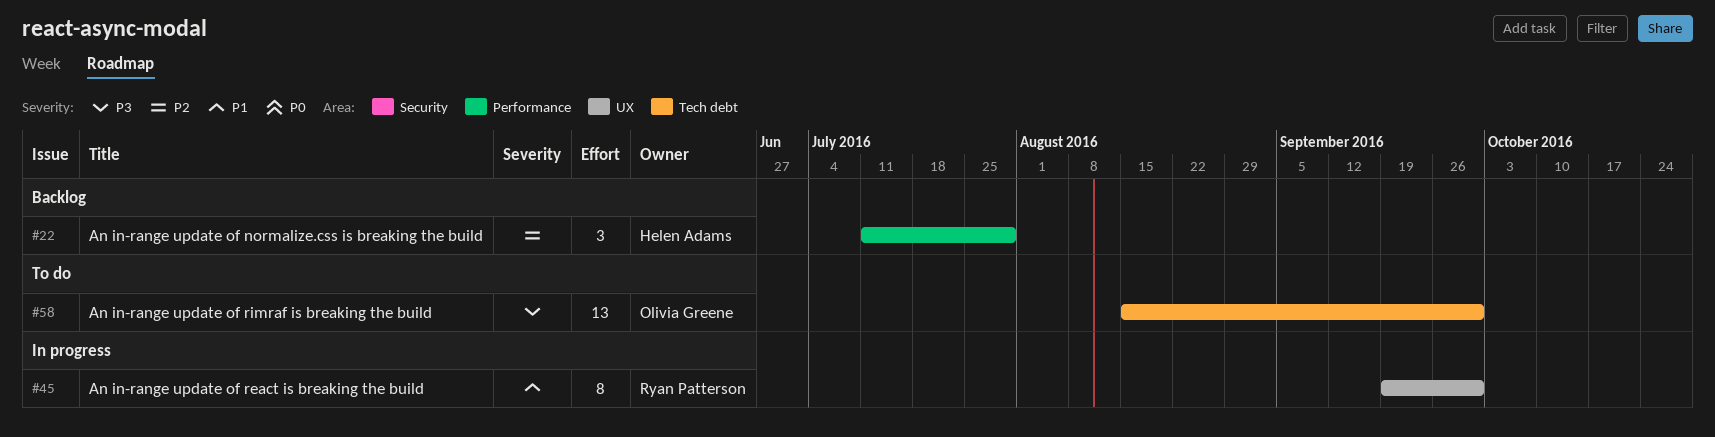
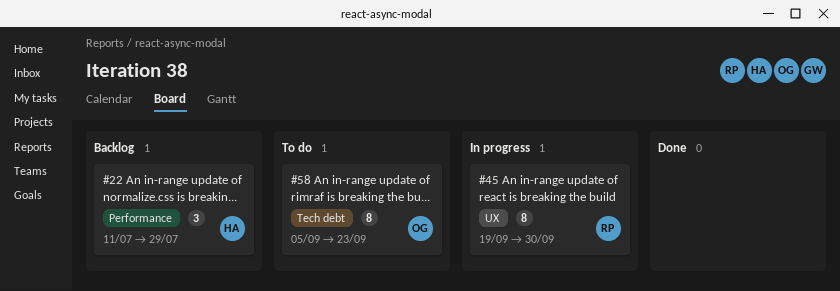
#58, estimate: 13 -> 8
#58, start: Aug 15 -> Sep 5
#58, due: Sep 30 -> Sep 23

